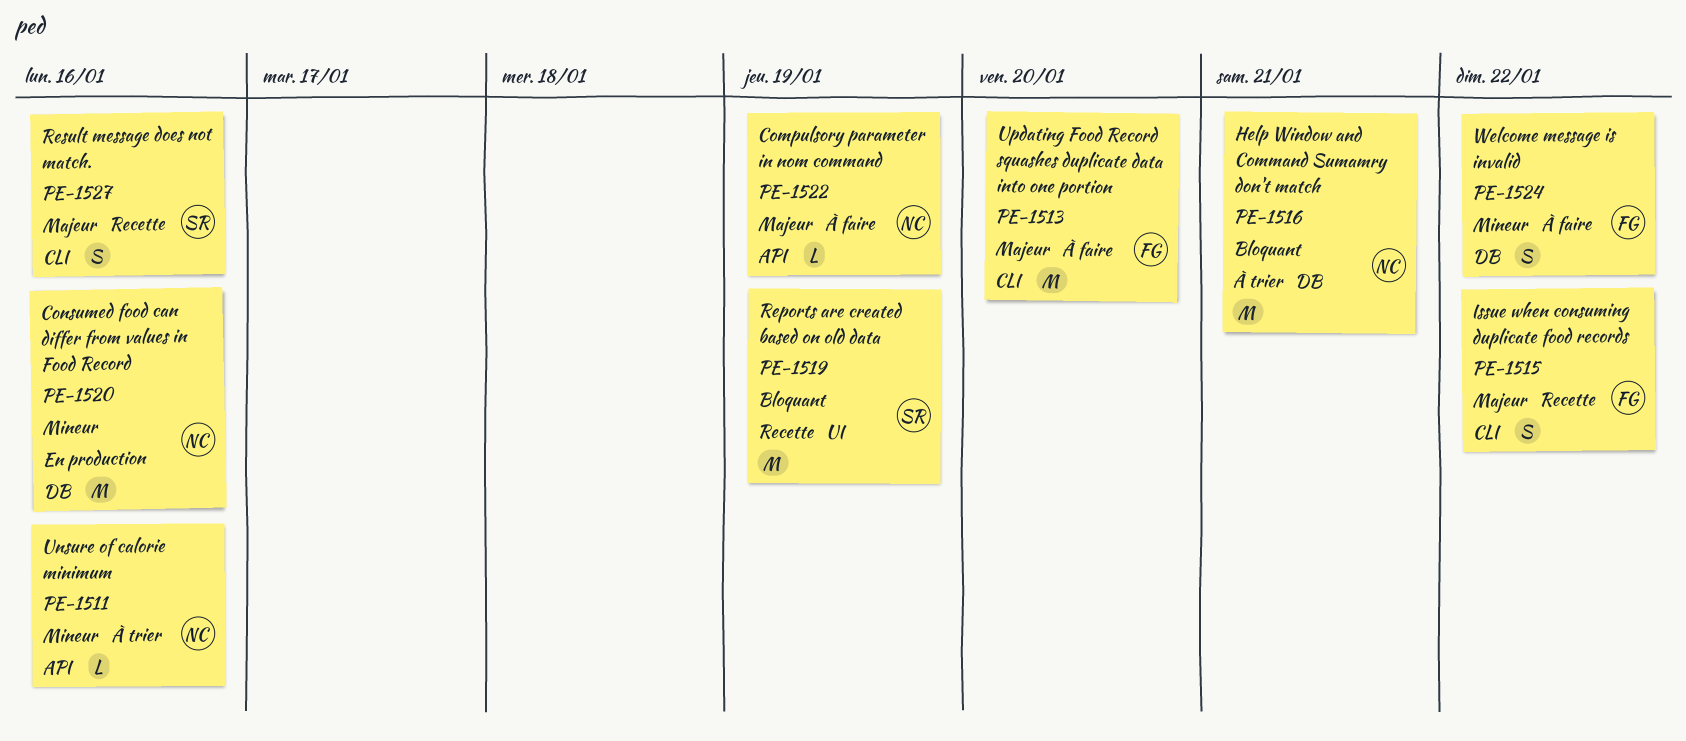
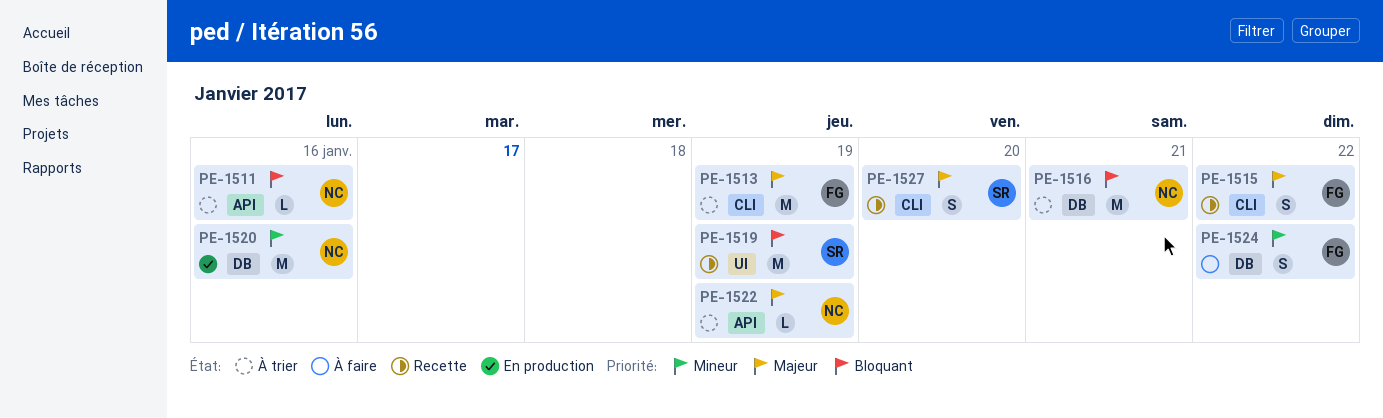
PE-1511, priority: Mineur -> Bloquant
PE-1513, status: À faire -> À trier
PE-1513, due: Jan 20 -> Jan 19
PE-1522, status: À faire -> À trier
PE-1527, due: Jan 16 -> Jan 20

